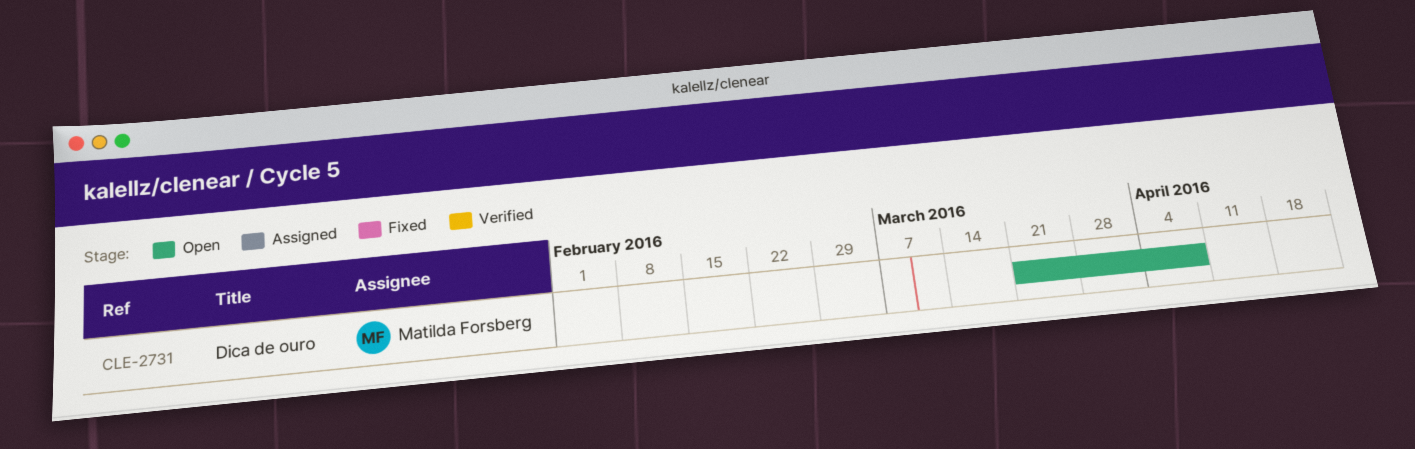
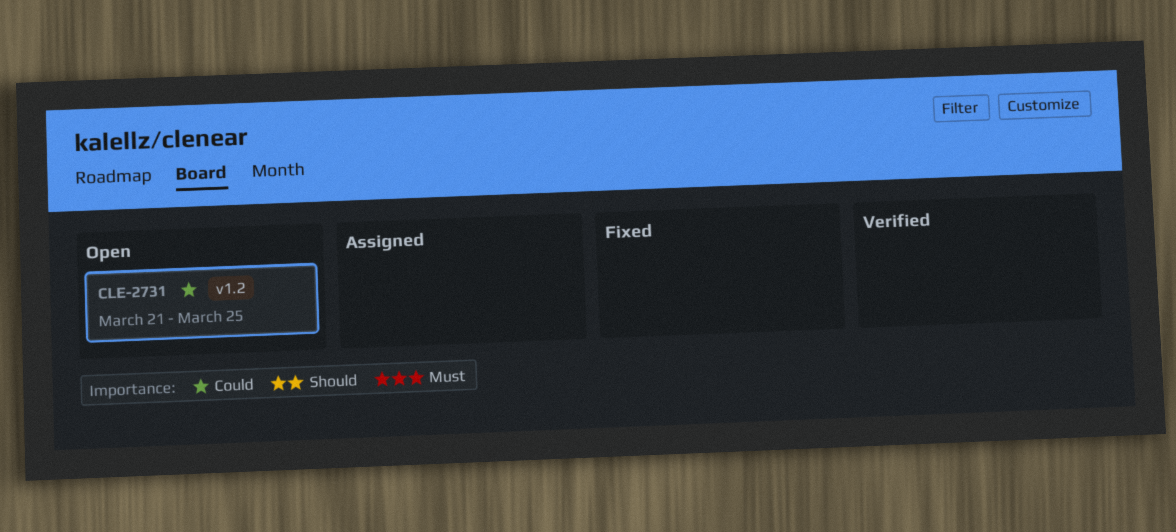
CLE-2731, due: Apr 8 -> Mar 25

